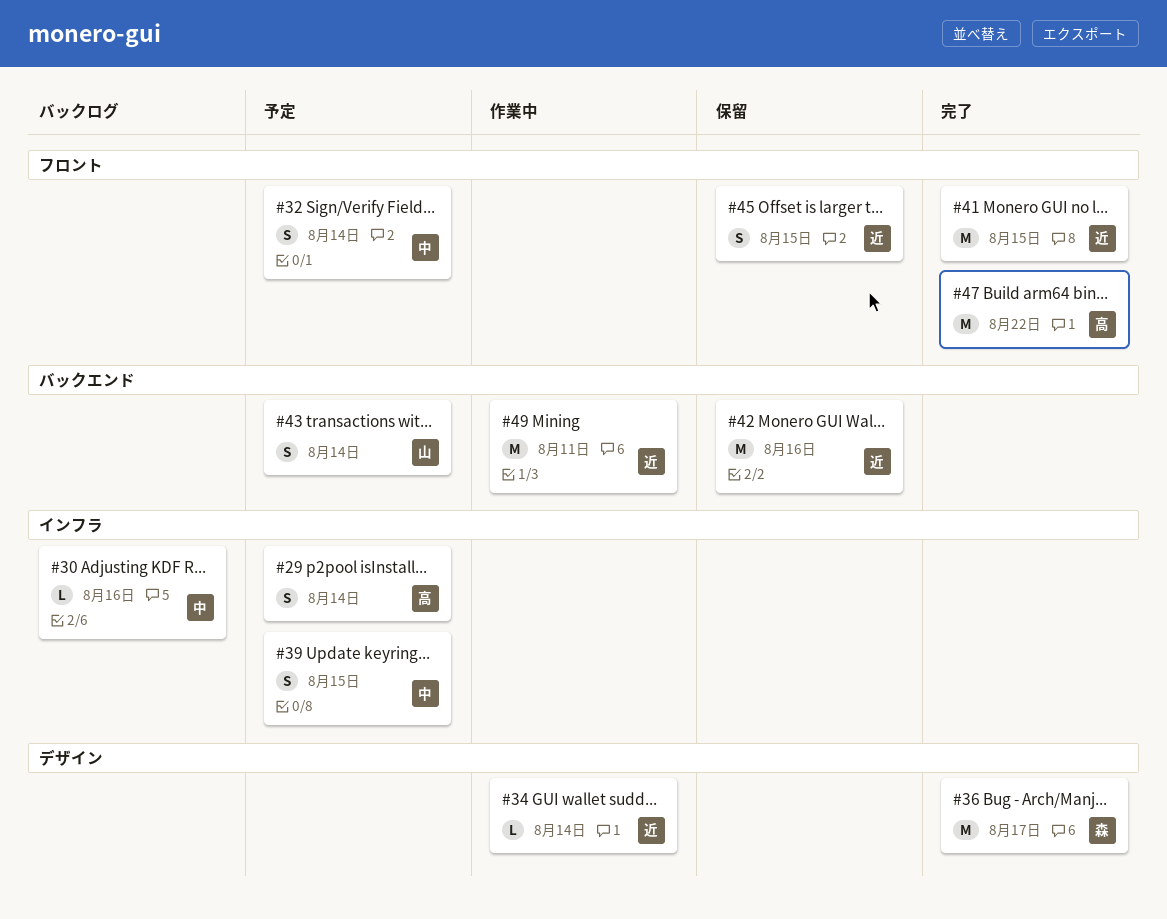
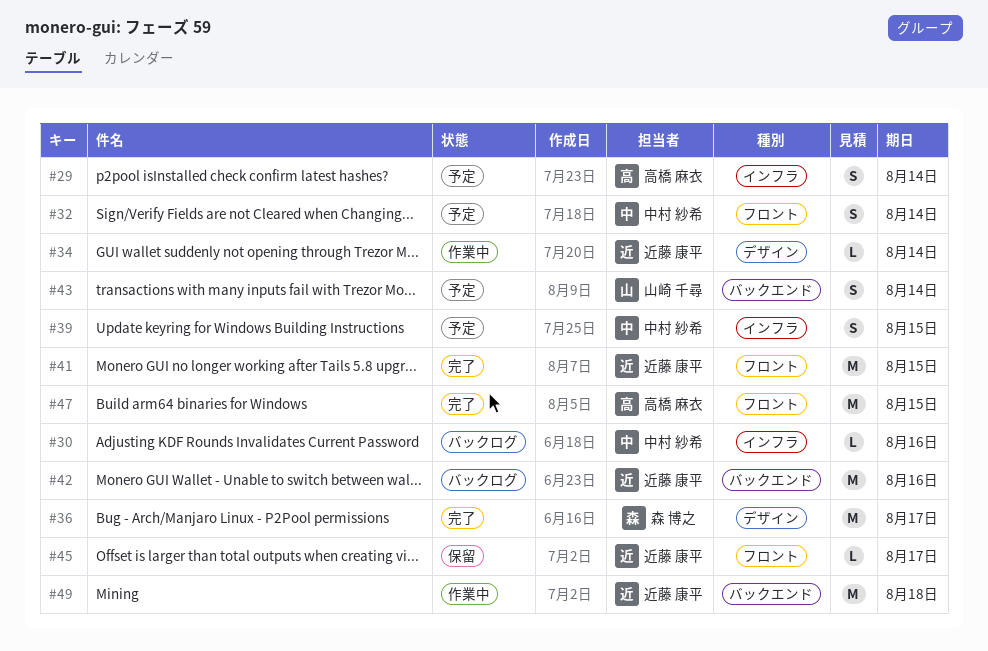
#42, status: 保留 -> バックログ
#45, estimate: S -> L
#45, due: Aug 15 -> Aug 17
#47, due: Aug 22 -> Aug 15
#49, due: Aug 11 -> Aug 18

